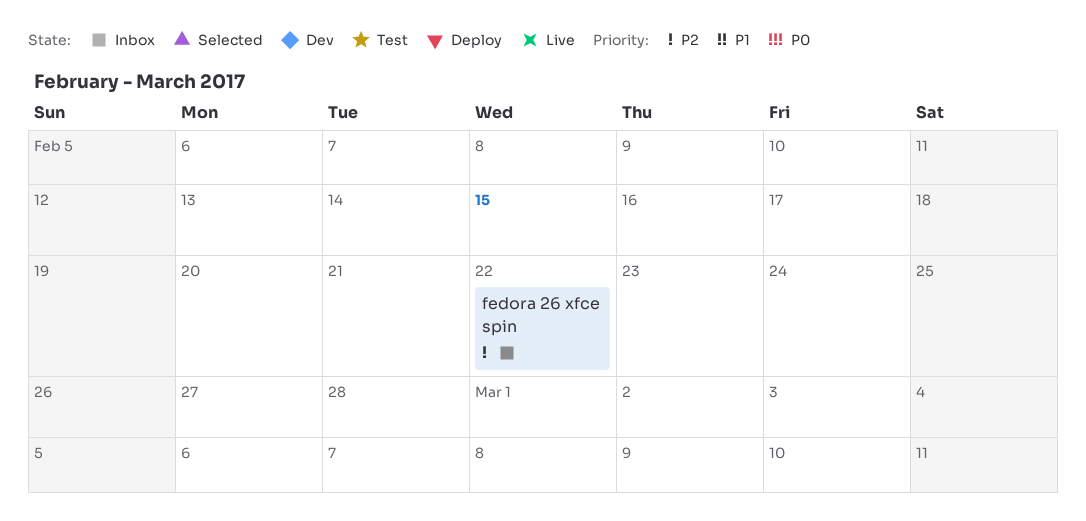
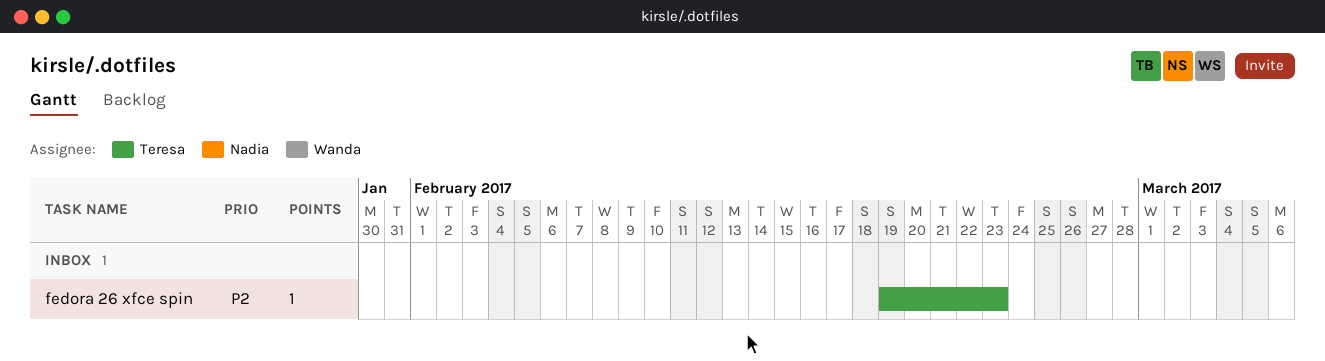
fedora 26 xfce spin, due: Feb 22 -> Feb 23

